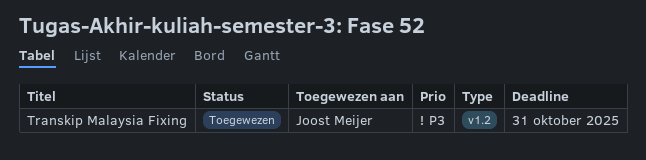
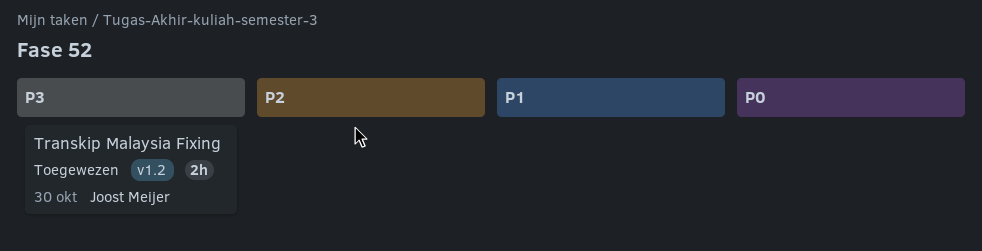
Transkip Malaysia Fixing, due: Oct 31 -> Oct 30

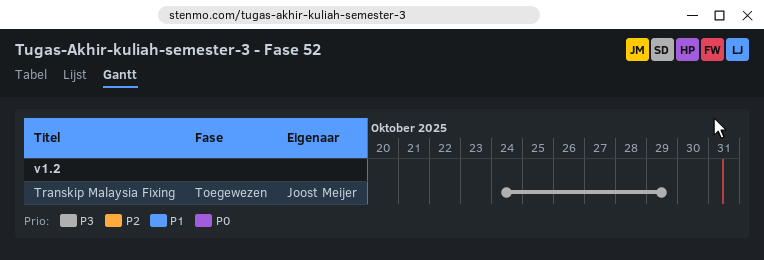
Transkip Malaysia Fixing, due: Oct 30 -> Oct 29

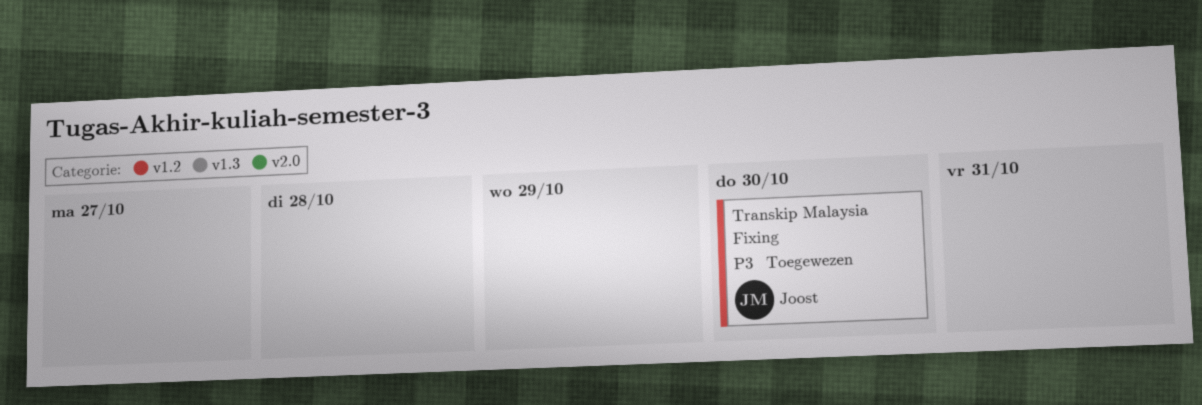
Transkip Malaysia Fixing, due: Oct 29 -> Oct 30

